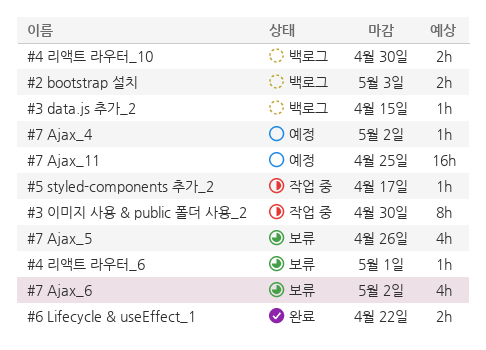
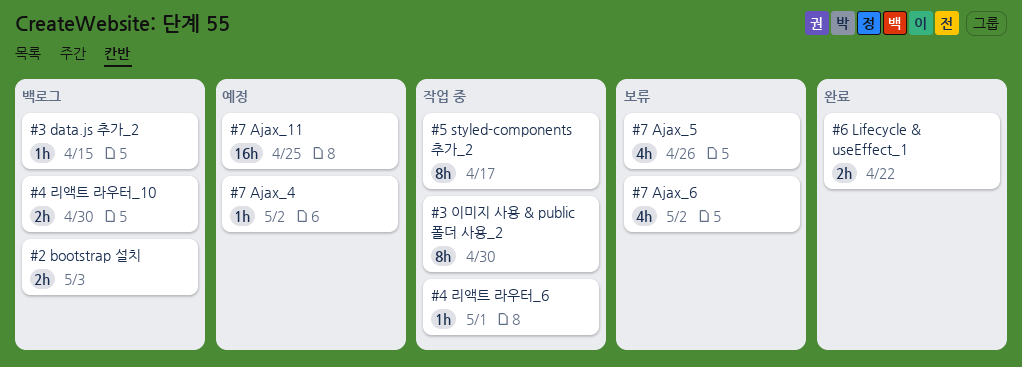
#4 리액트 라우터_6, status: 보류 -> 작업 중
#5 styled-components 추가_2, estimate: 1h -> 8h

